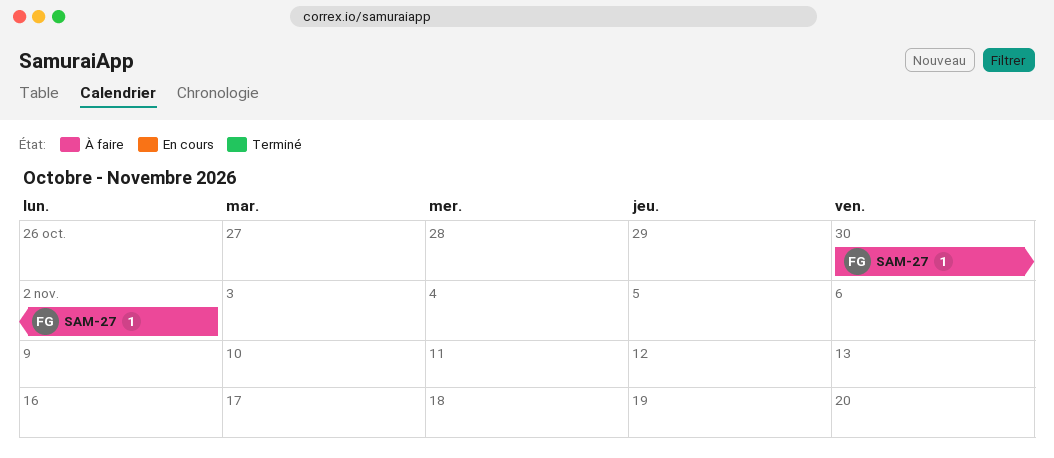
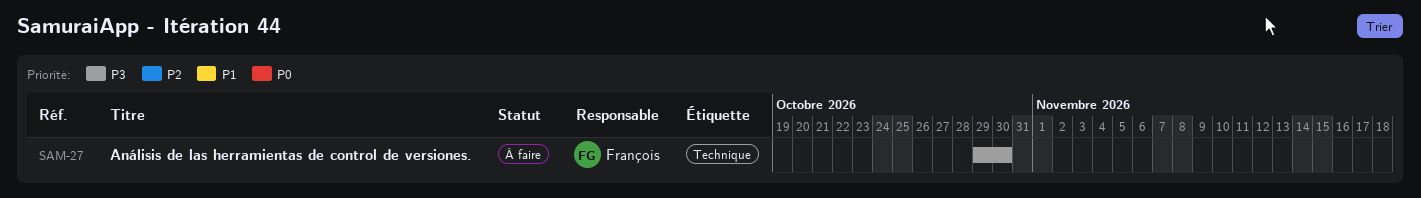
SAM-27, start: Oct 30 -> Oct 29
SAM-27, due: Nov 2 -> Oct 30

